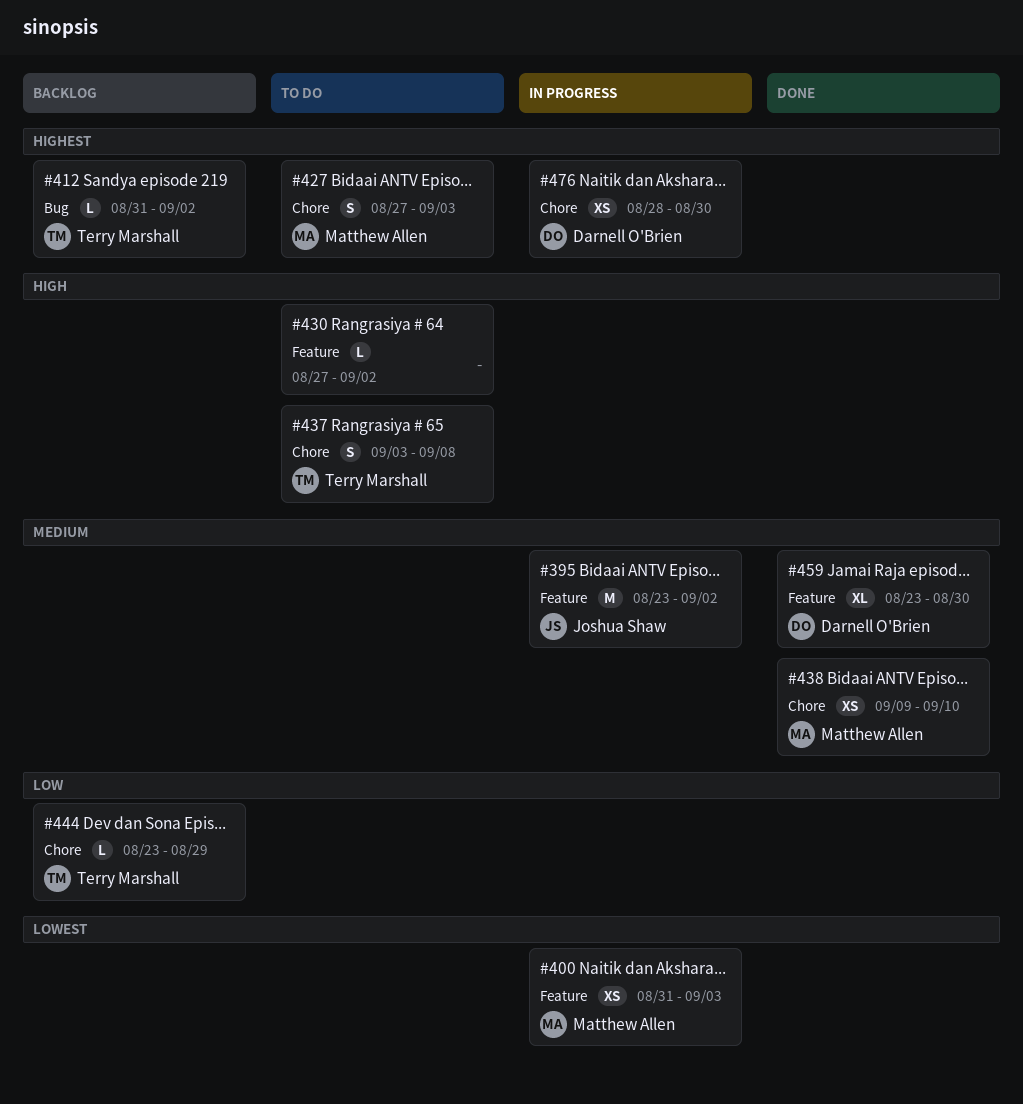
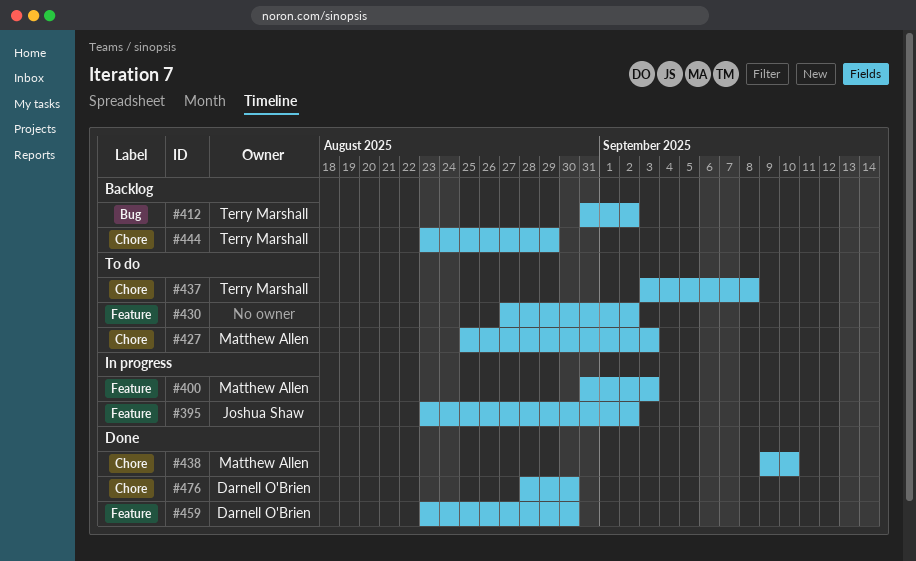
#427, start: Aug 27 -> Aug 25
#476, status: In progress -> Done

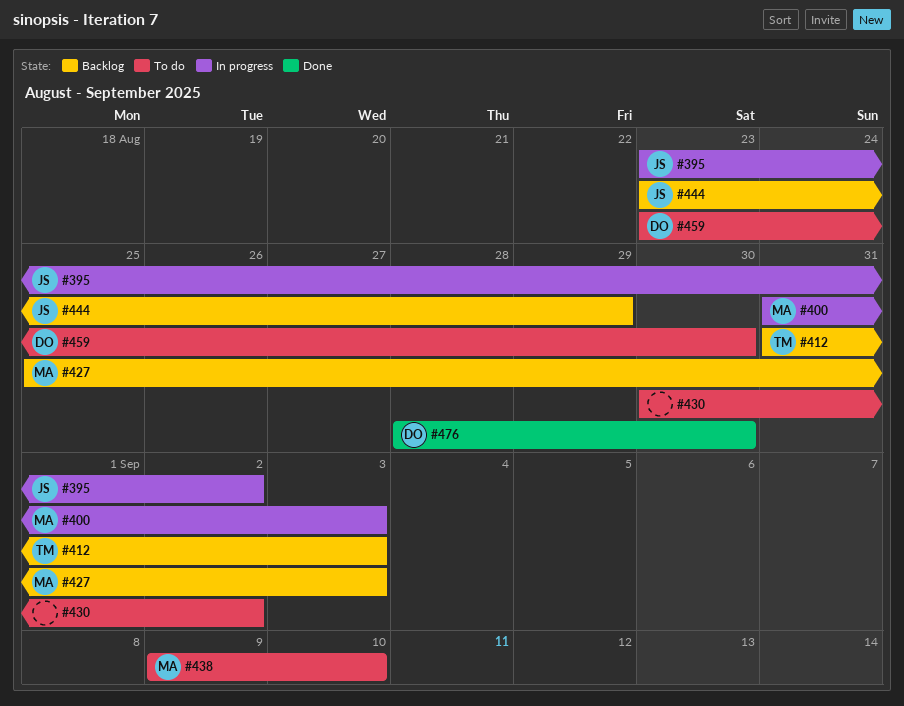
#412, due: Sep 2 -> Sep 3
#427, status: To do -> Backlog
#430, start: Aug 27 -> Aug 30
#437: present -> none
#438, status: Done -> To do
#444, owner: Terry Marshall -> Joshua Shaw
#459, status: Done -> To do

